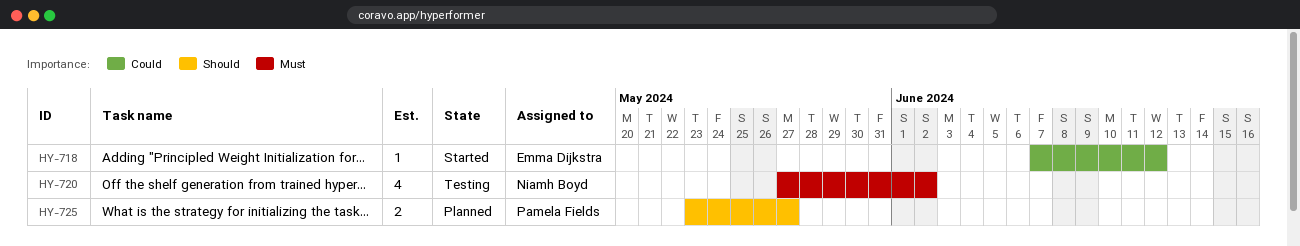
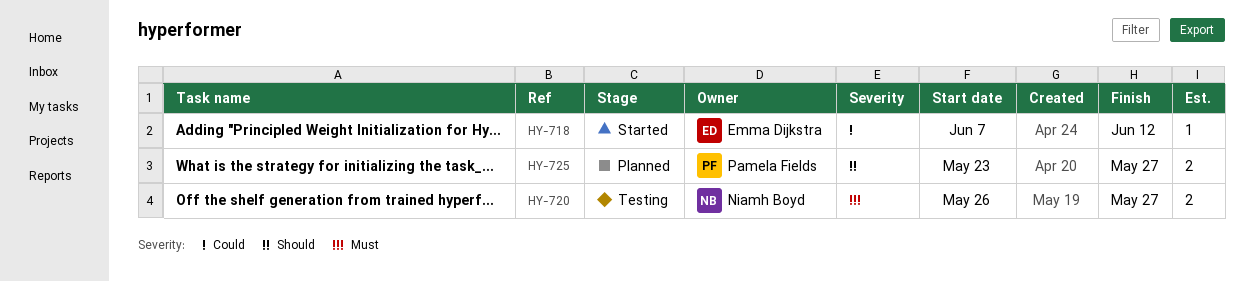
HY-720, estimate: 4 -> 2
HY-720, start: May 27 -> May 26
HY-720, due: Jun 2 -> May 27

